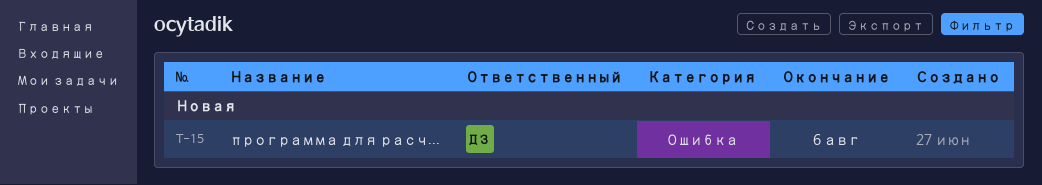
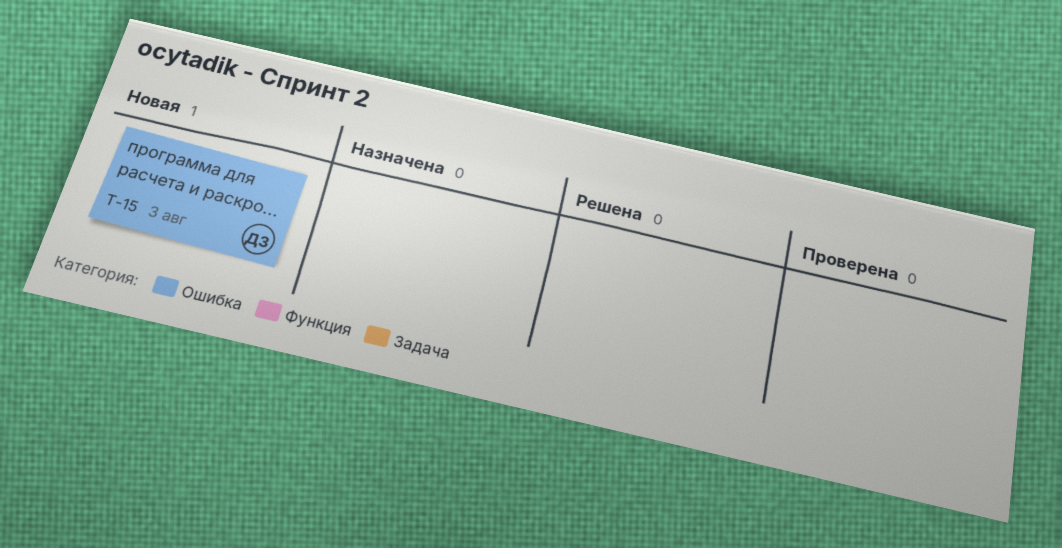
T-15, due: Aug 6 -> Aug 3

